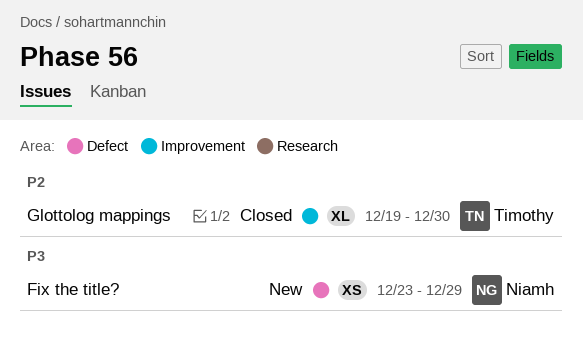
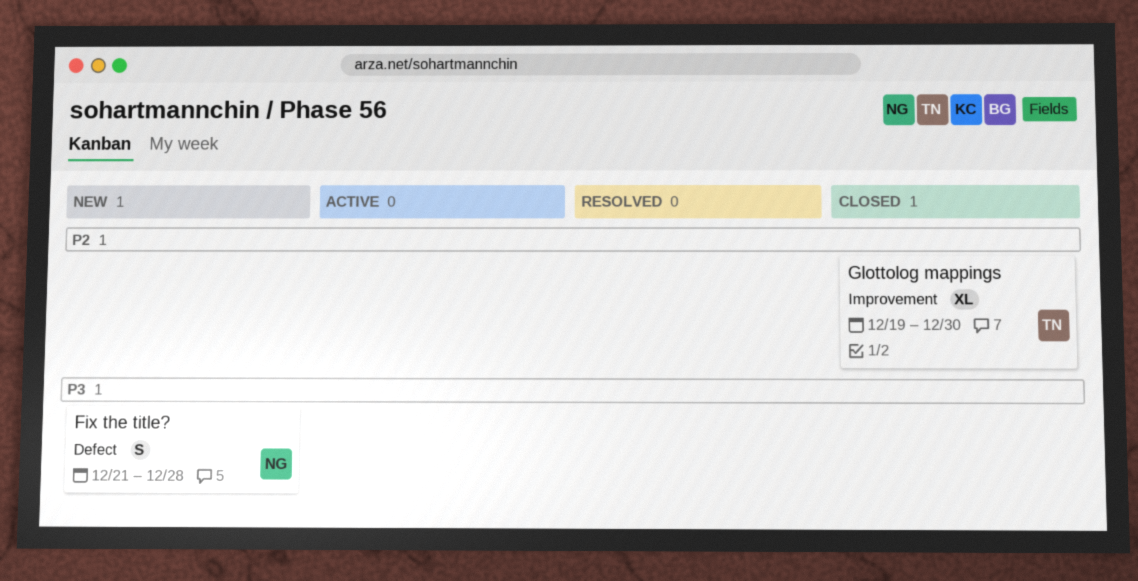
Fix the title?, estimate: XS -> S
Fix the title?, start: Dec 23 -> Dec 21
Fix the title?, due: Dec 29 -> Dec 28

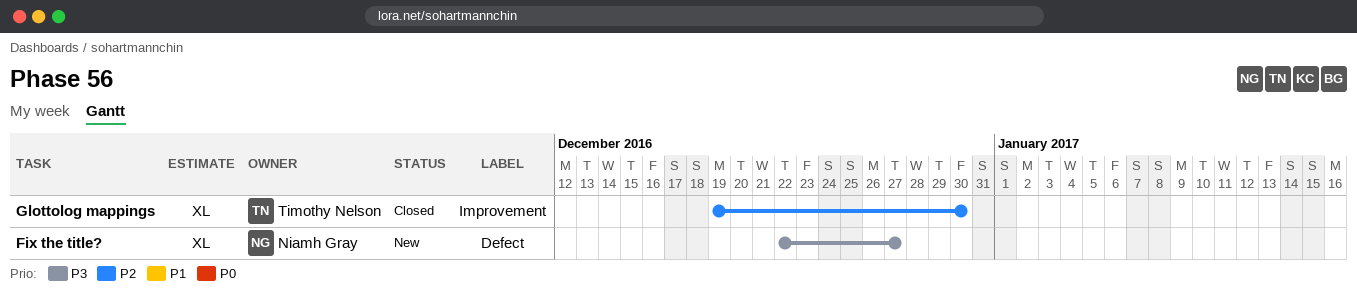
Fix the title?, estimate: S -> XL
Fix the title?, start: Dec 21 -> Dec 22
Fix the title?, due: Dec 28 -> Dec 27

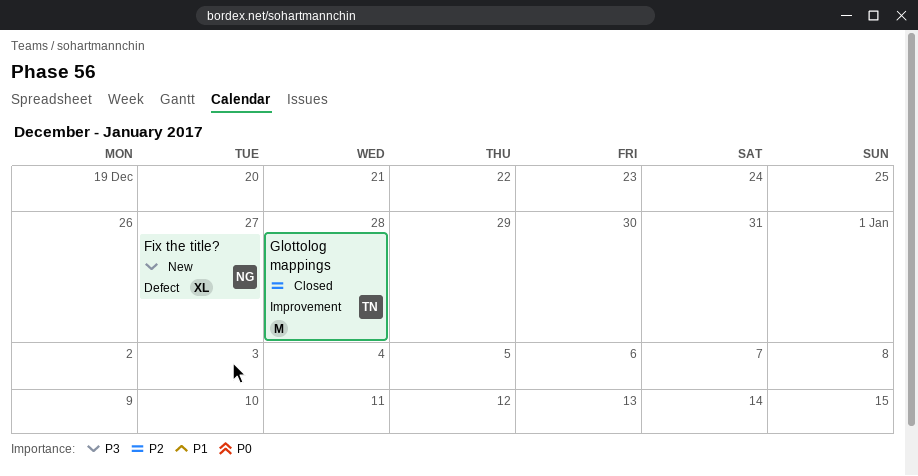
Glottolog mappings, estimate: XL -> M
Glottolog mappings, due: Dec 30 -> Dec 28

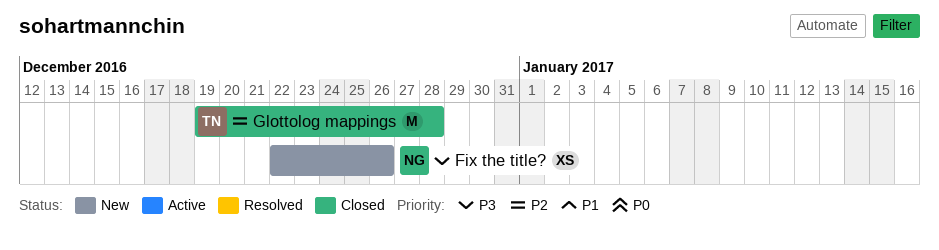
Fix the title?, estimate: XL -> XS
Fix the title?, due: Dec 27 -> Dec 26

